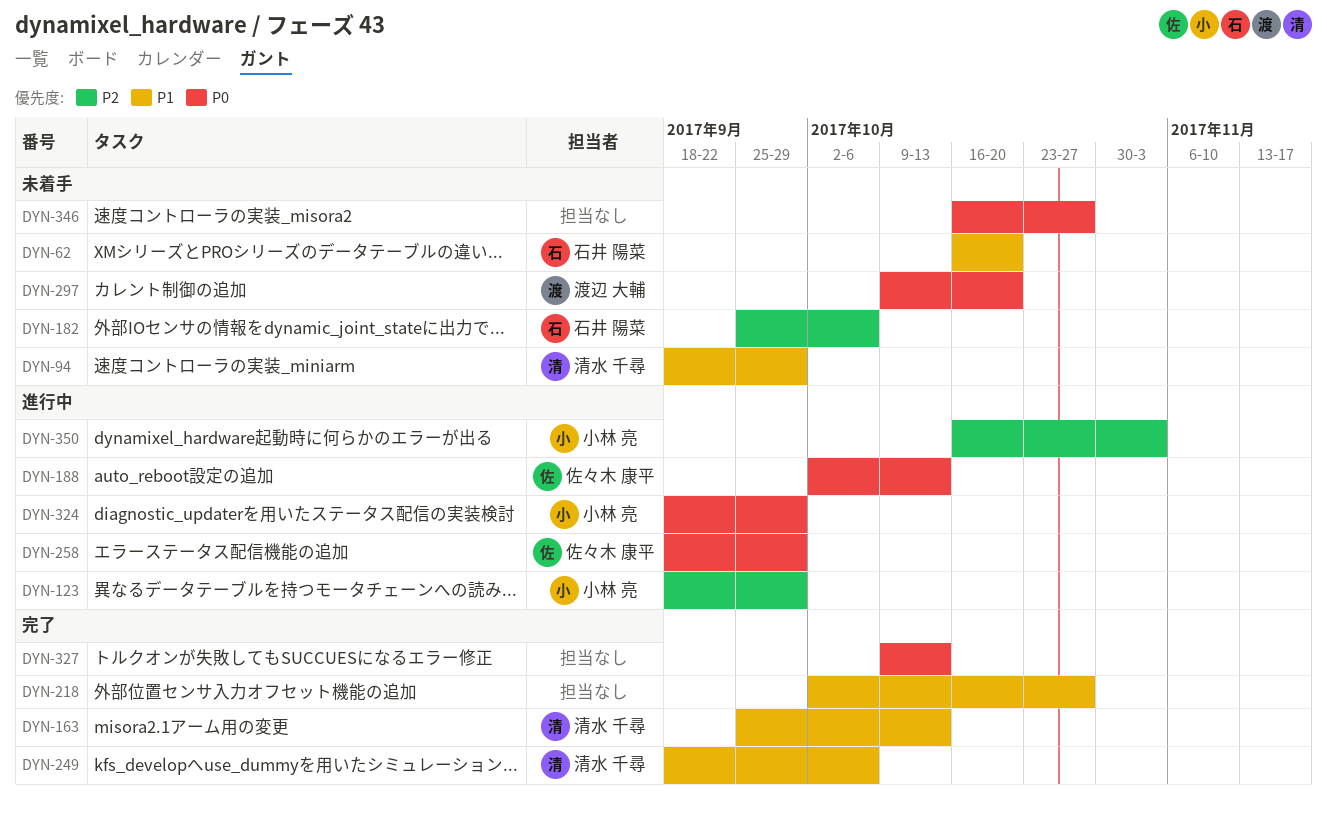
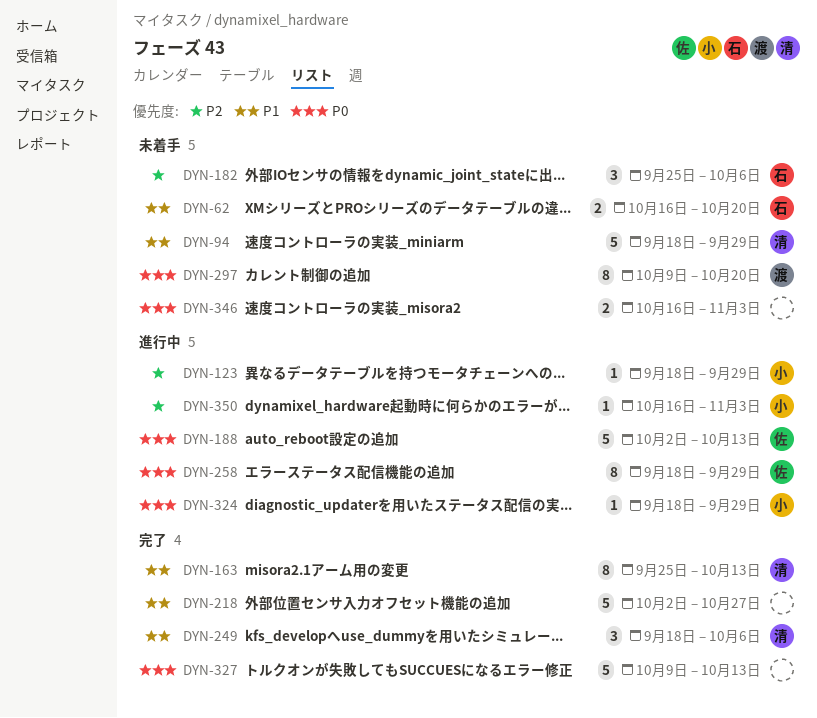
DYN-346, due: Oct 27 -> Nov 3

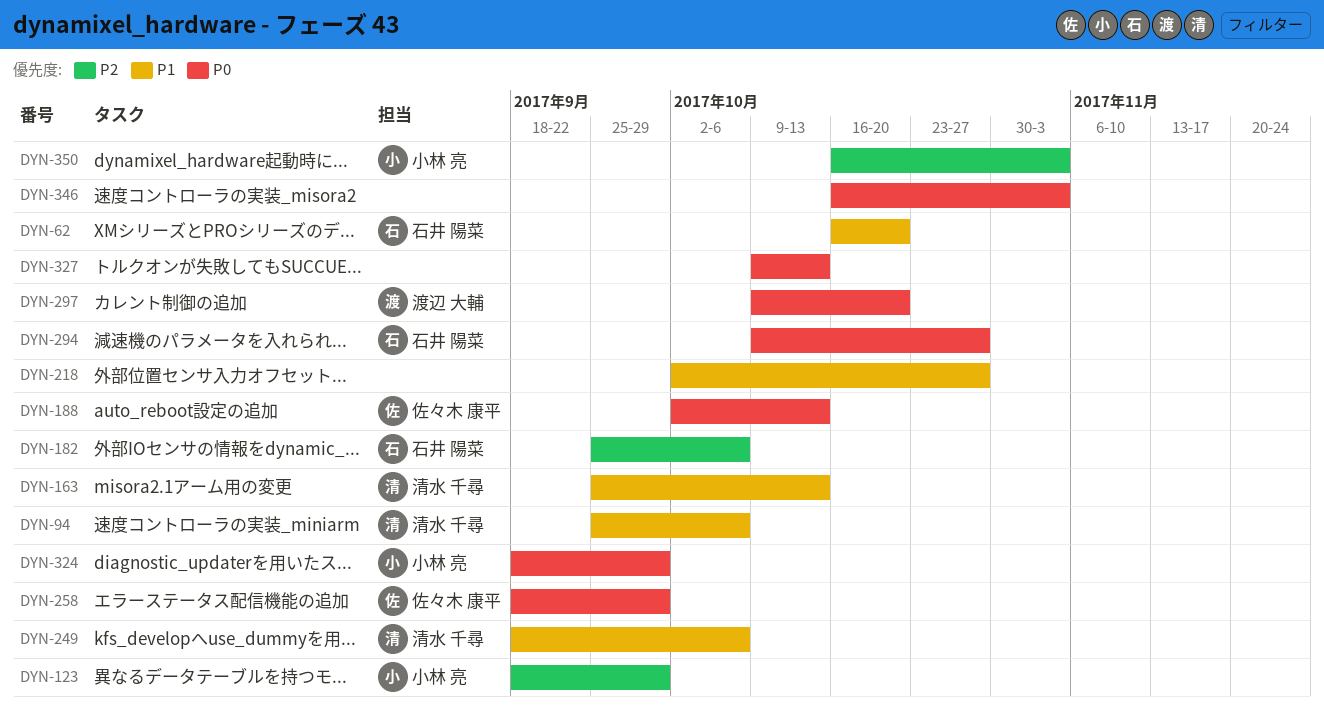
DYN-94, start: Sep 18 -> Sep 25
DYN-94, due: Sep 29 -> Oct 6
DYN-294: none -> present

